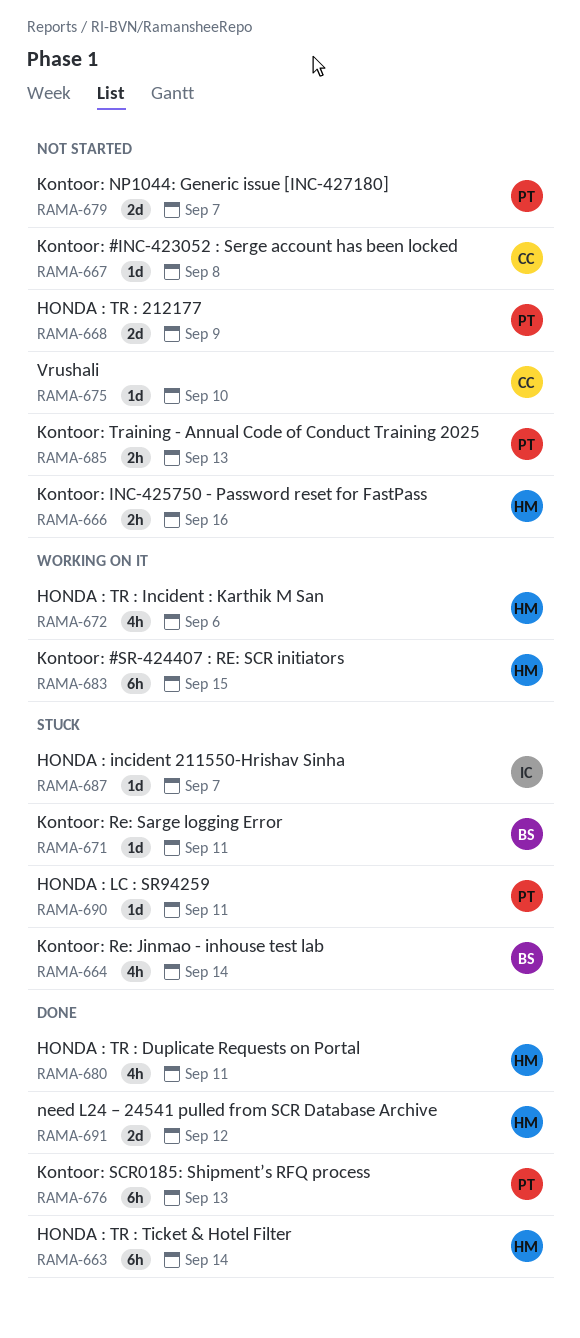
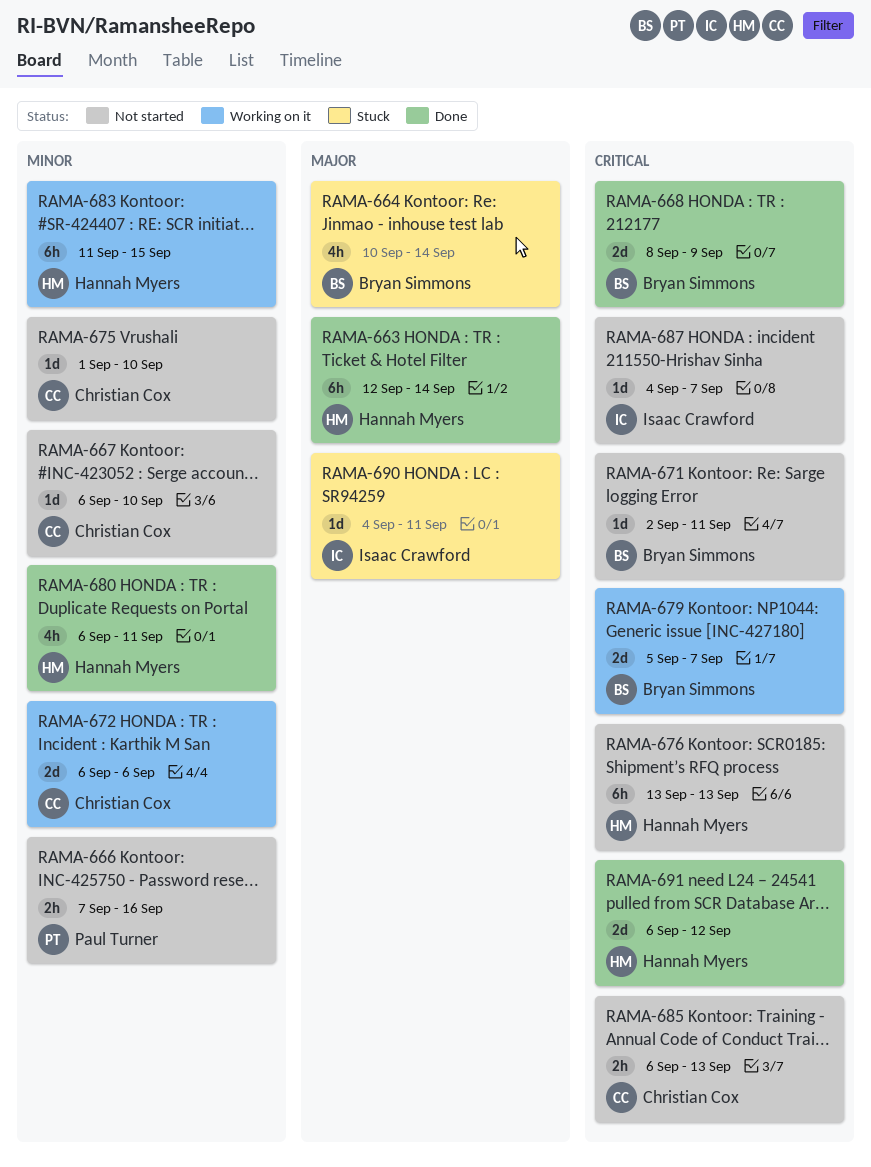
RAMA-666, owner: Hannah Myers -> Paul Turner
RAMA-667, due: Sep 8 -> Sep 10
RAMA-668, status: Not started -> Done
RAMA-668, owner: Paul Turner -> Bryan Simmons
RAMA-671, status: Stuck -> Not started
RAMA-672, owner: Hannah Myers -> Christian Cox
RAMA-672, estimate: 4h -> 2d
RAMA-676, status: Done -> Not started
RAMA-676, owner: Paul Turner -> Hannah Myers
RAMA-679, status: Not started -> Working on it
RAMA-679, owner: Paul Turner -> Bryan Simmons
RAMA-685, owner: Paul Turner -> Christian Cox
RAMA-687, status: Stuck -> Not started
RAMA-690, owner: Paul Turner -> Isaac Crawford

